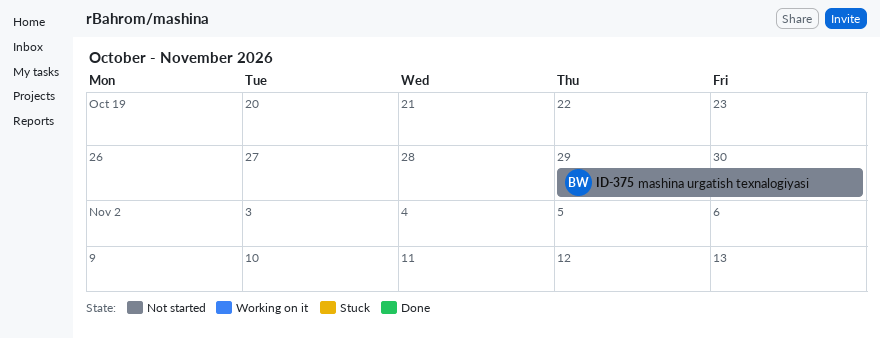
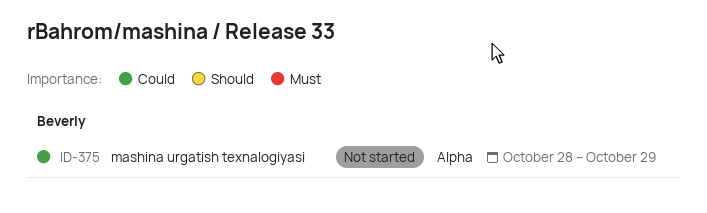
ID-375, start: Oct 29 -> Oct 28
ID-375, due: Oct 30 -> Oct 29

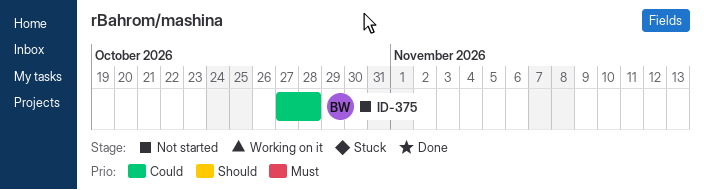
ID-375, start: Oct 28 -> Oct 27
ID-375, due: Oct 29 -> Oct 28

